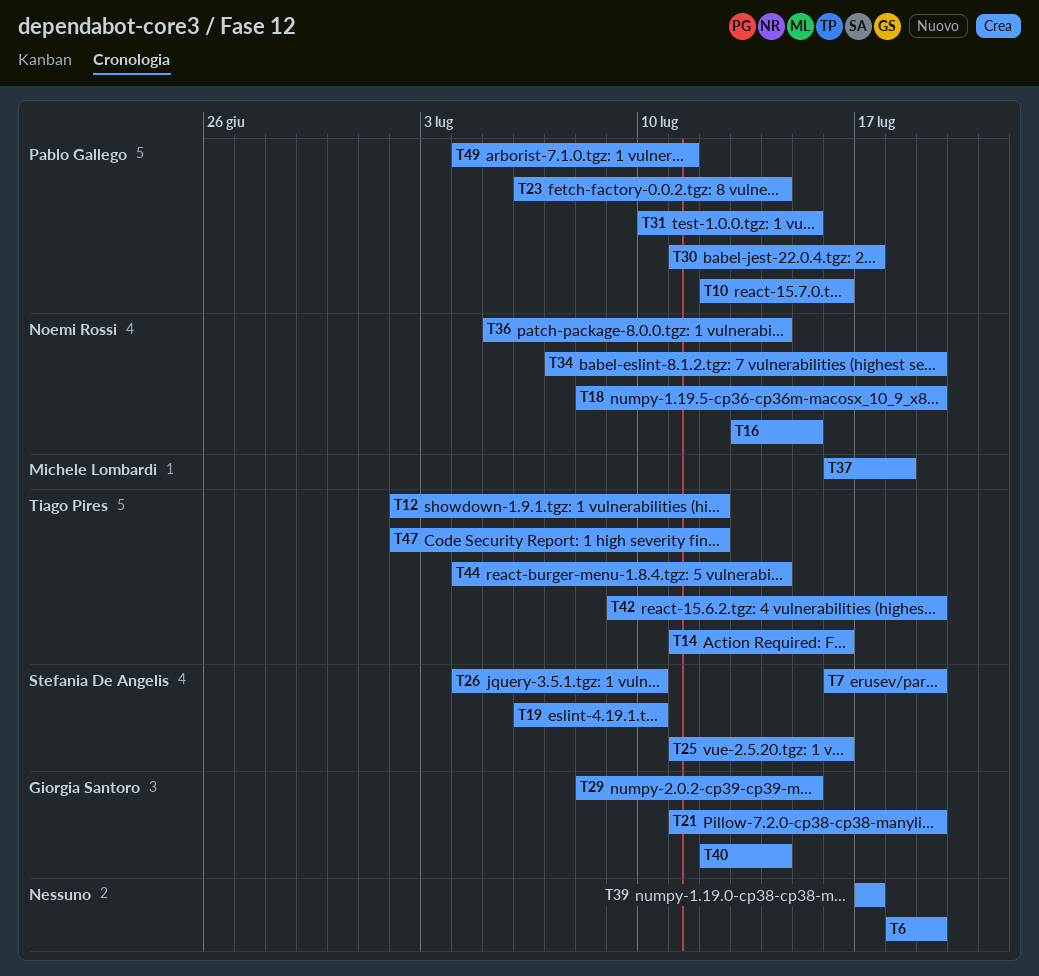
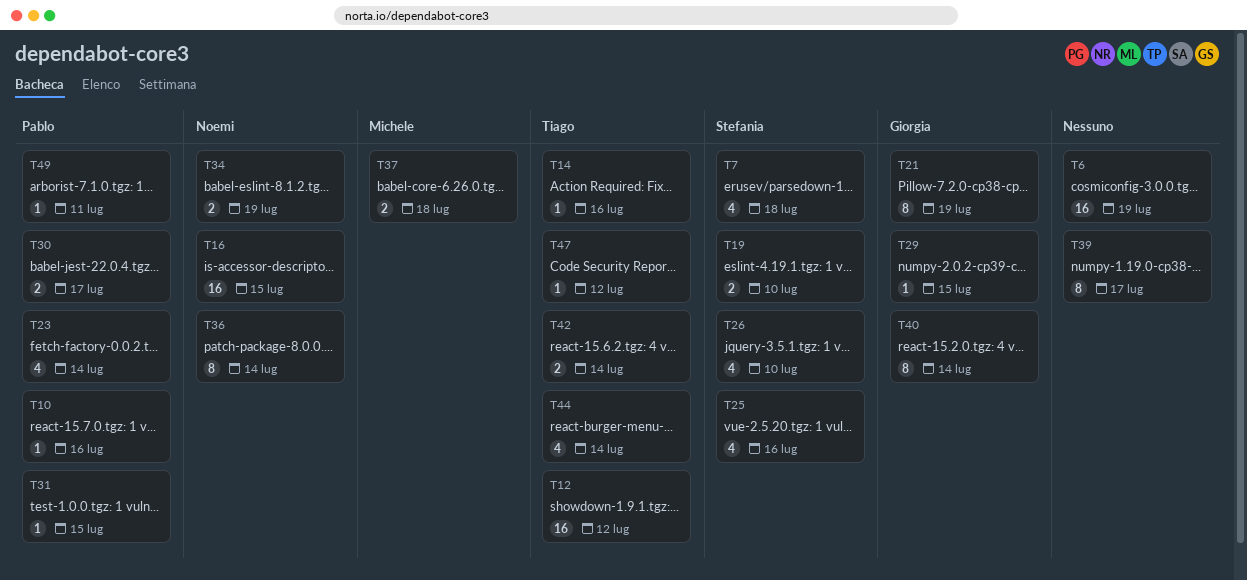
T7, due: Jul 19 -> Jul 18
T18: present -> none
T42, due: Jul 19 -> Jul 14

